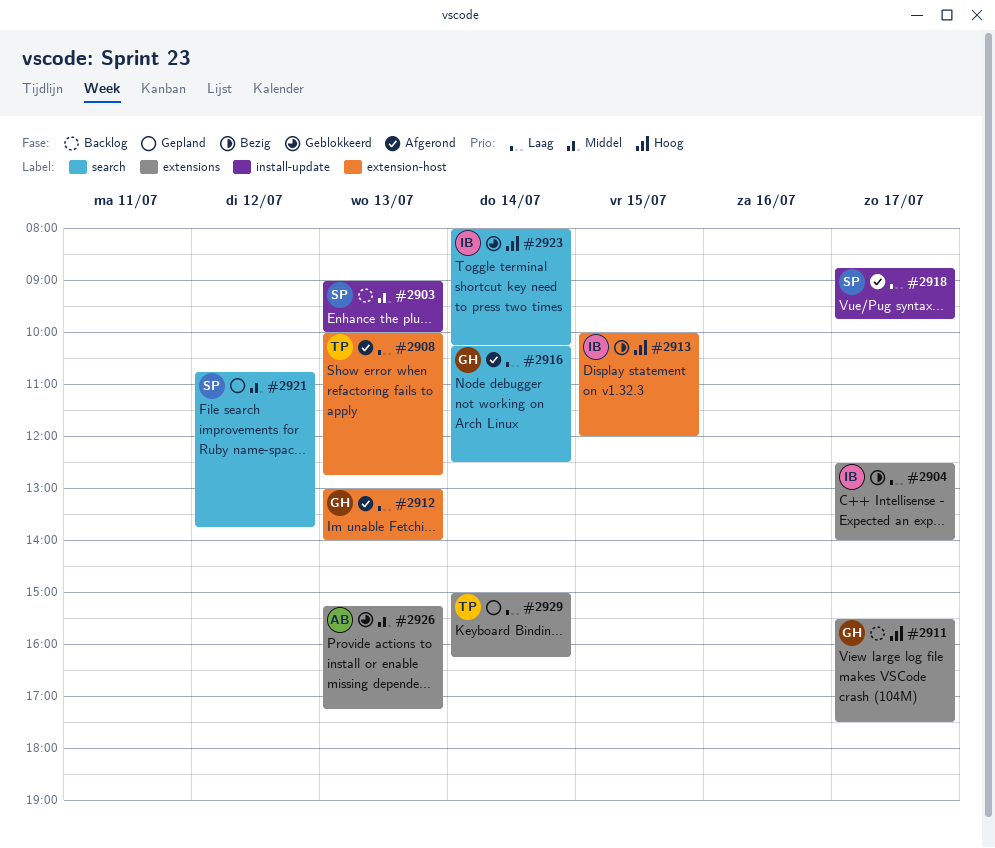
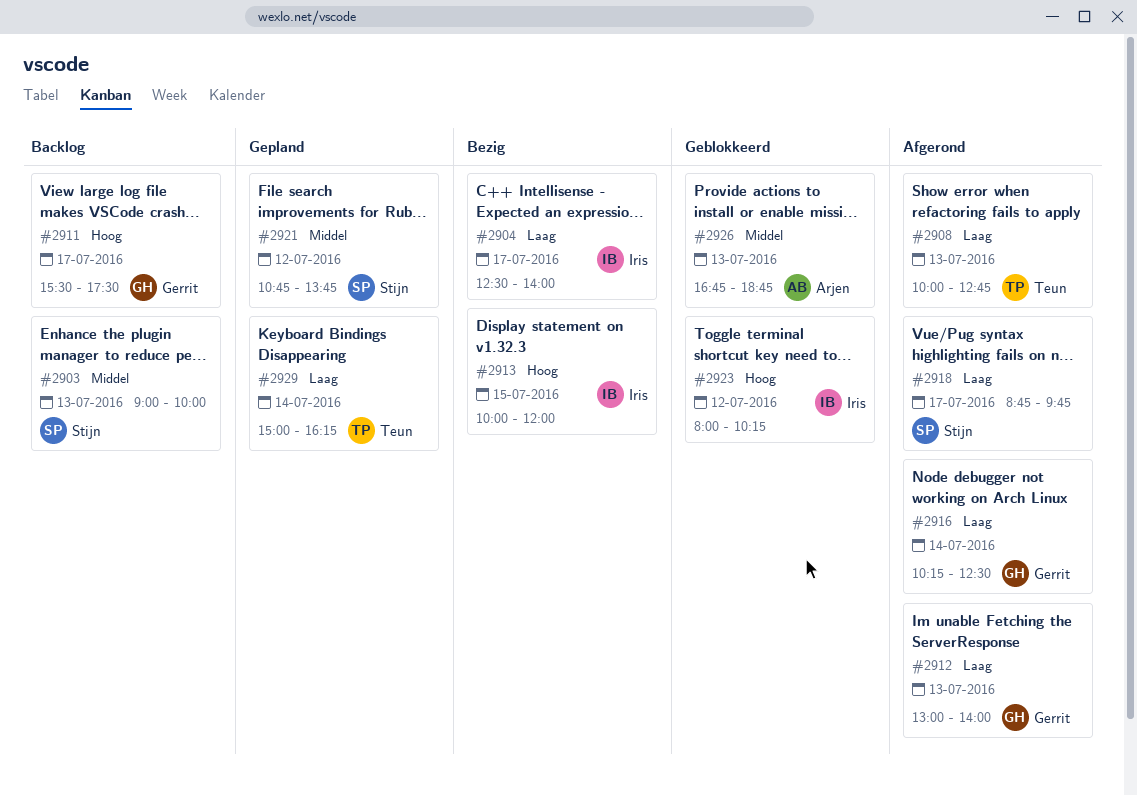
#2923, day: Jul 14 -> Jul 12
#2926, begins: 15:15 -> 16:45
#2926, ends: 17:15 -> 18:45

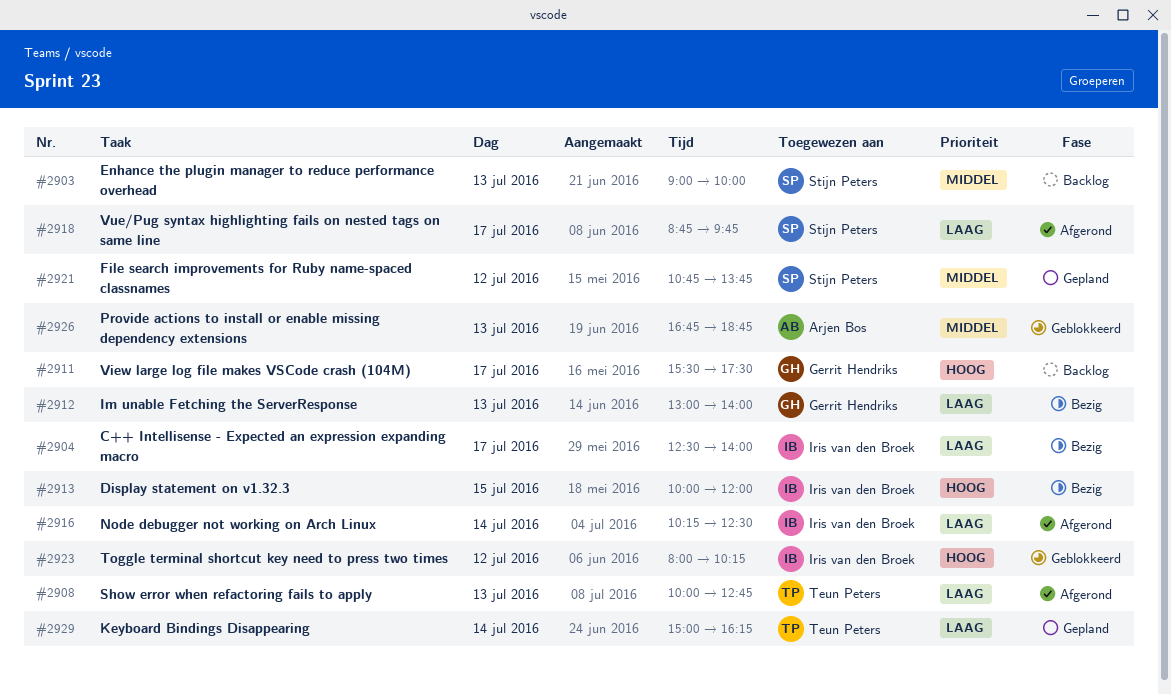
#2912, status: Afgerond -> Bezig
#2916, owner: Gerrit Hendriks -> Iris van den Broek

